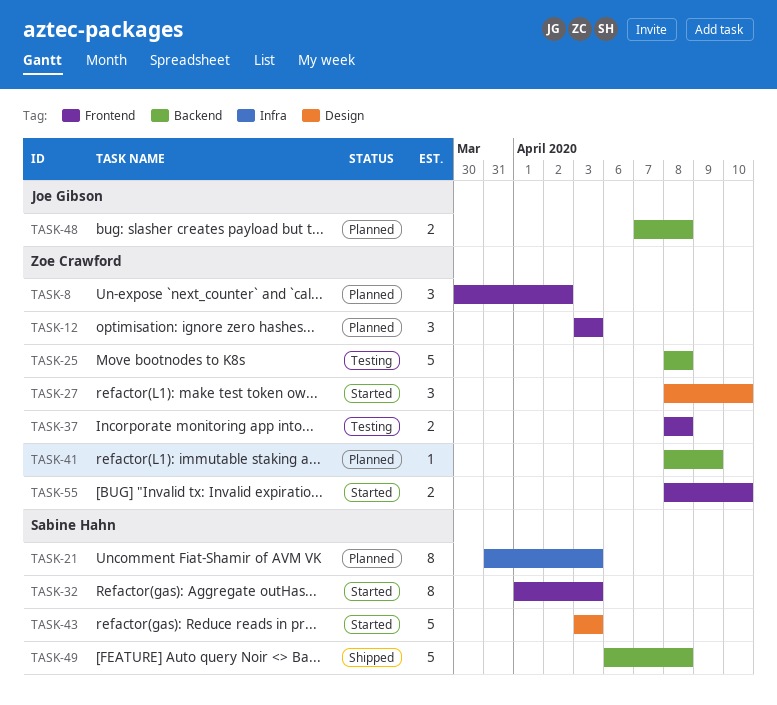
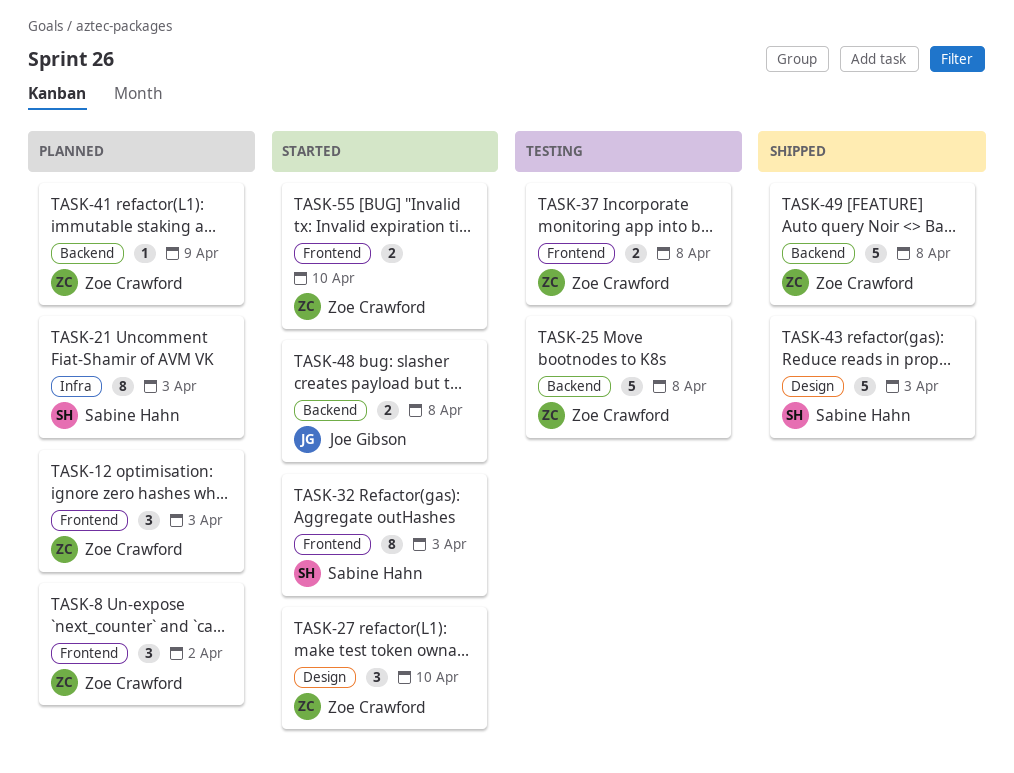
TASK-43, status: Started -> Shipped
TASK-48, status: Planned -> Started
TASK-49, owner: Sabine Hahn -> Zoe Crawford

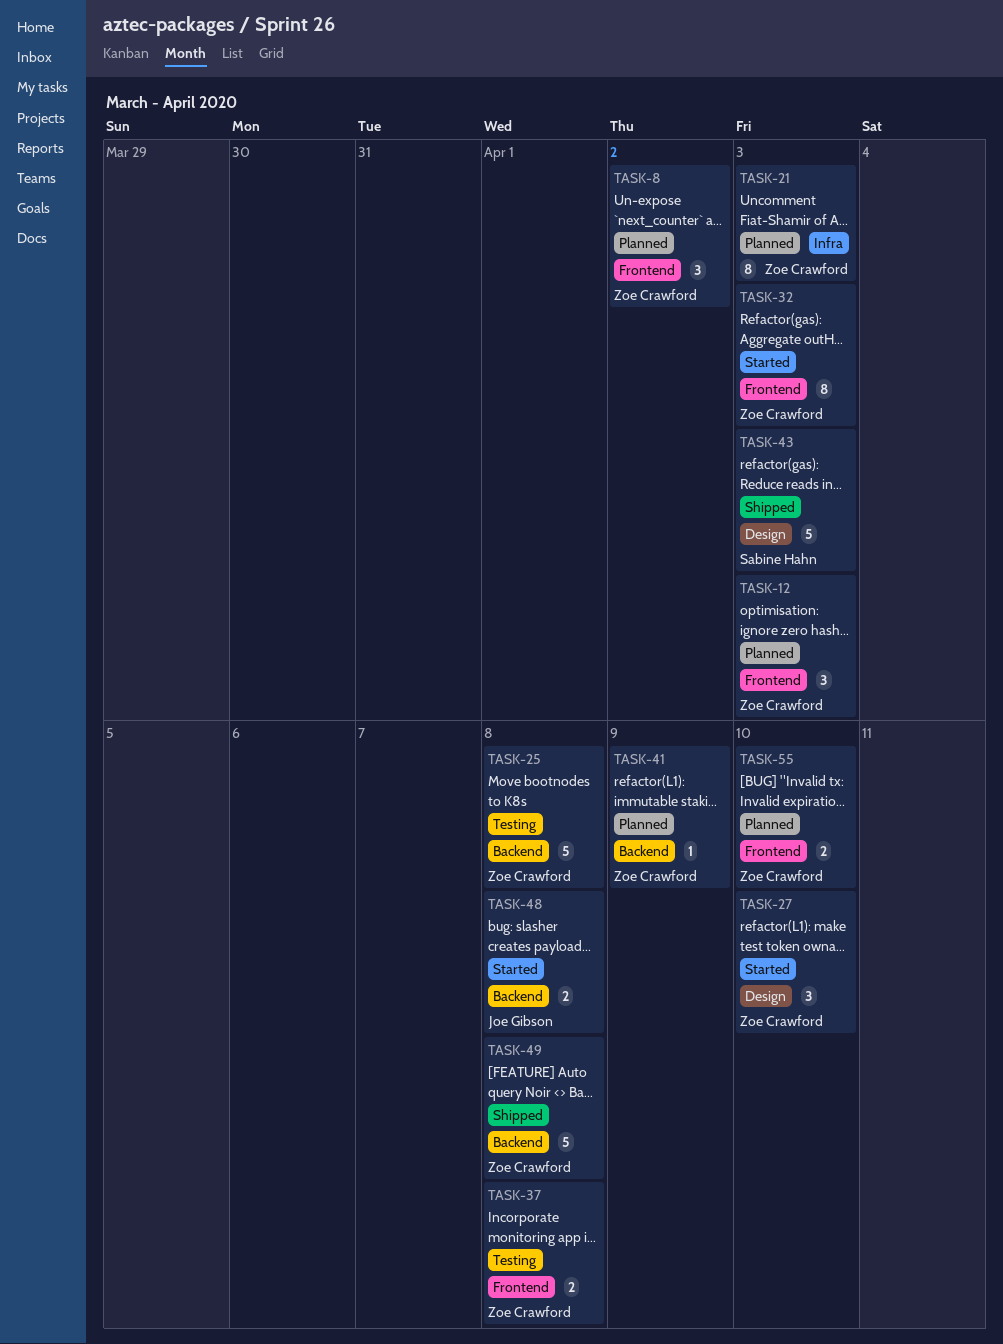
TASK-21, owner: Sabine Hahn -> Zoe Crawford
TASK-32, owner: Sabine Hahn -> Zoe Crawford
TASK-55, status: Started -> Planned

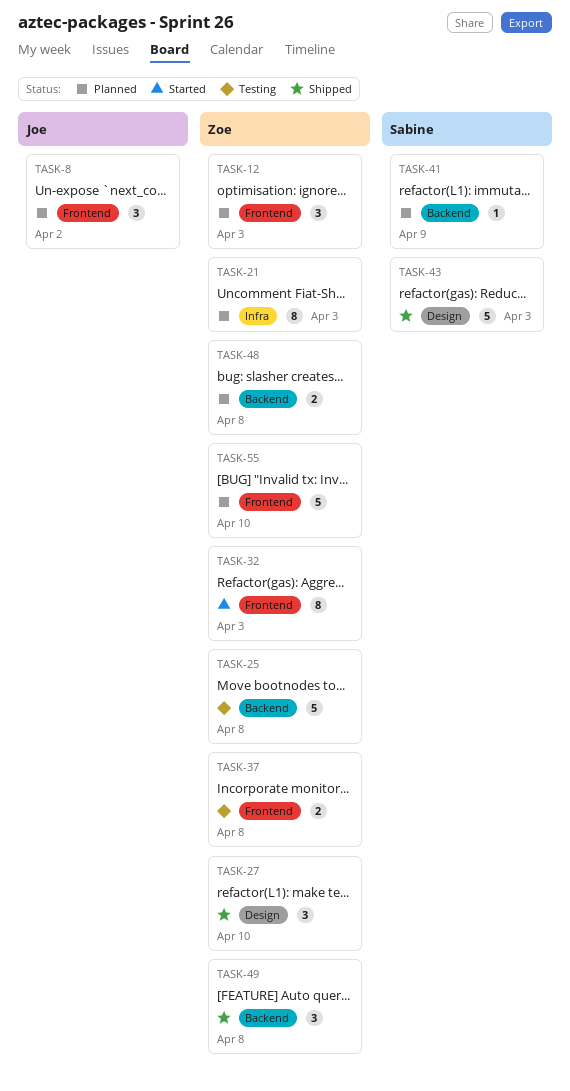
TASK-8, owner: Zoe Crawford -> Joe Gibson
TASK-27, status: Started -> Shipped
TASK-41, owner: Zoe Crawford -> Sabine Hahn
TASK-48, status: Started -> Planned
TASK-48, owner: Joe Gibson -> Zoe Crawford
TASK-49, estimate: 5 -> 3
TASK-55, estimate: 2 -> 5

